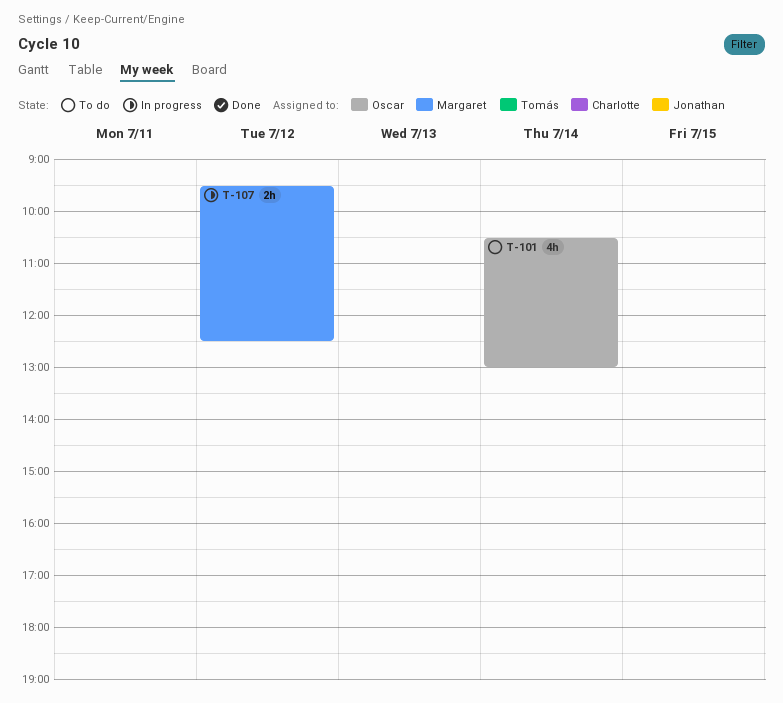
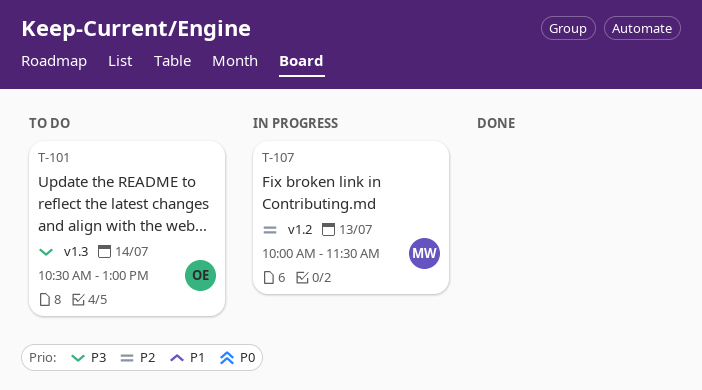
T-107, day: Jul 12 -> Jul 13
T-107, begins: 09:30 -> 10:00
T-107, ends: 12:30 -> 11:30

